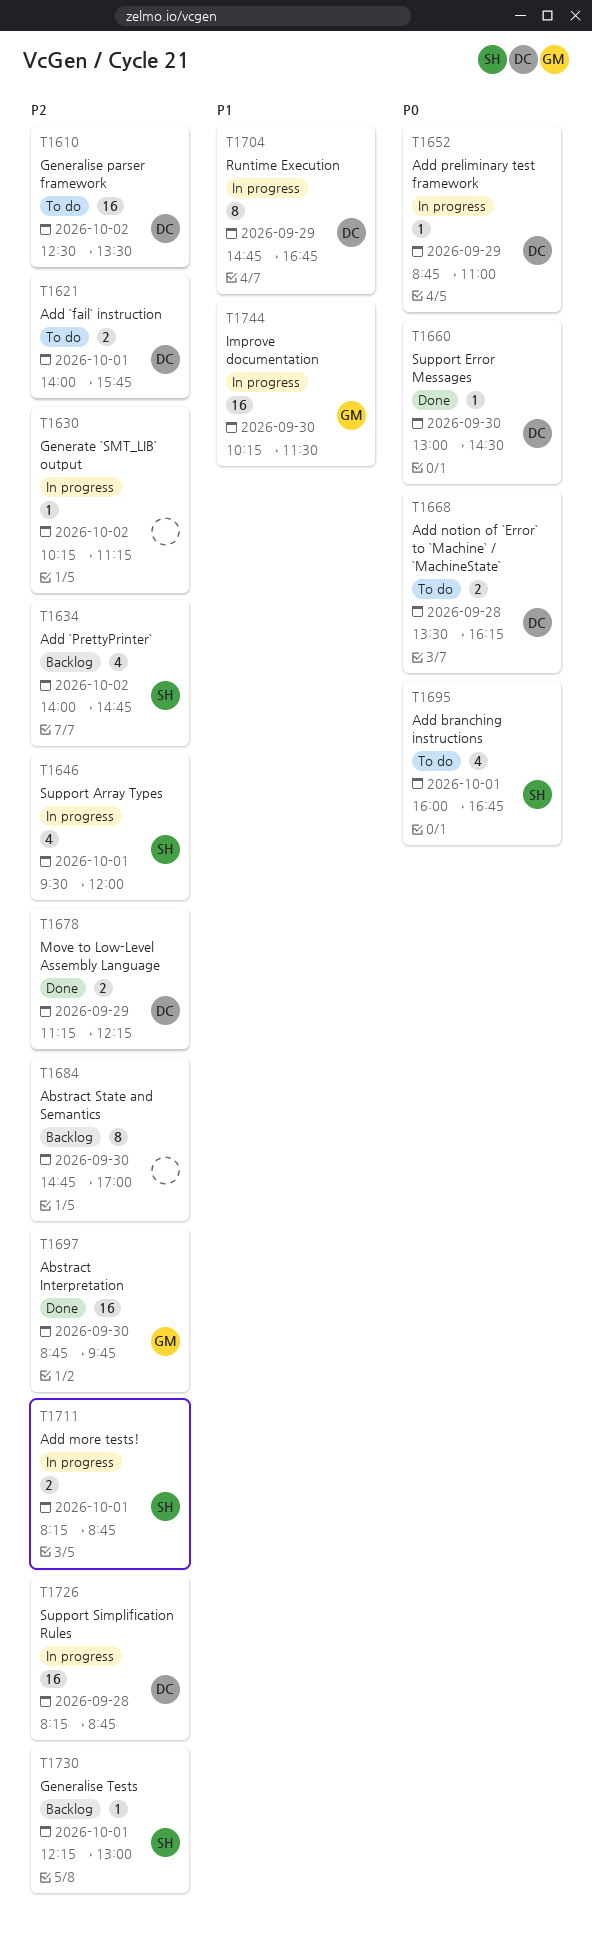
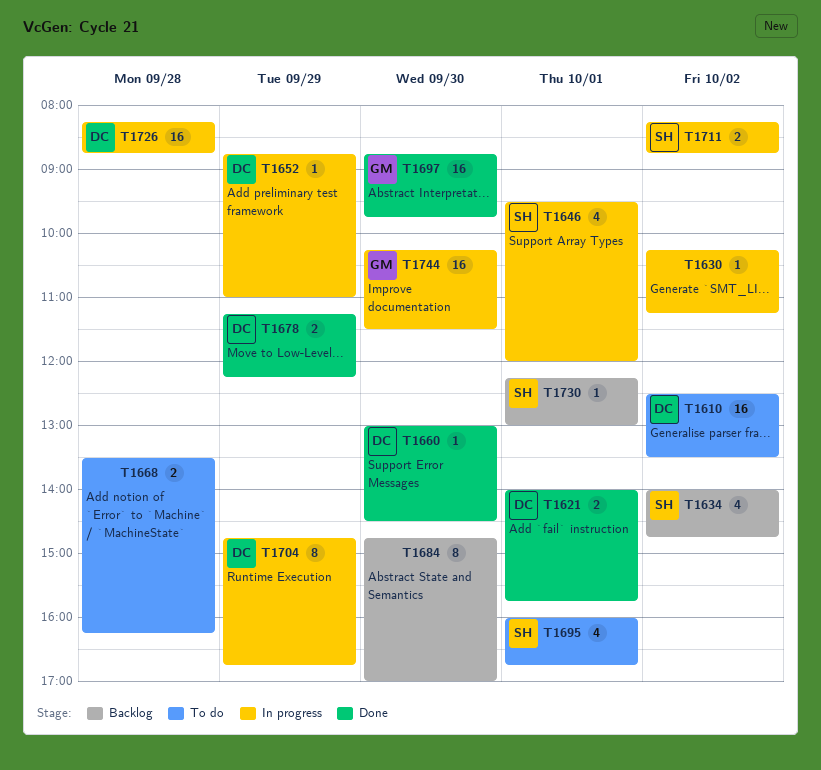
T1621, status: To do -> Done
T1668, owner: DC -> none
T1711, day: Oct 1 -> Oct 2

